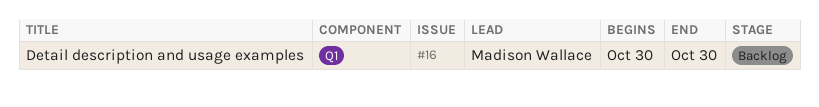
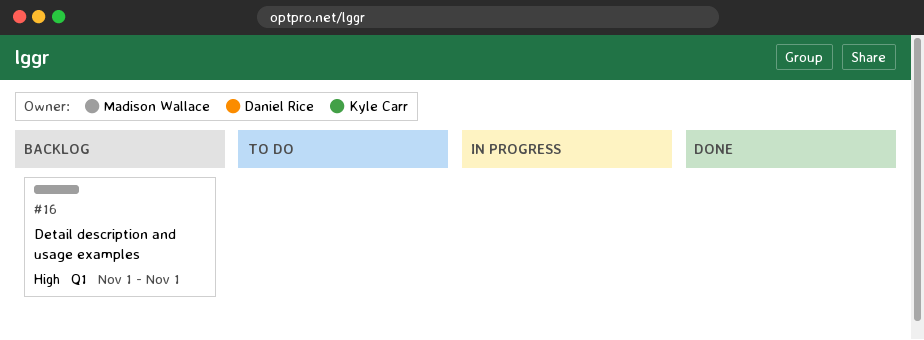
#16, start: Oct 30 -> Nov 1
#16, due: Oct 30 -> Nov 1

